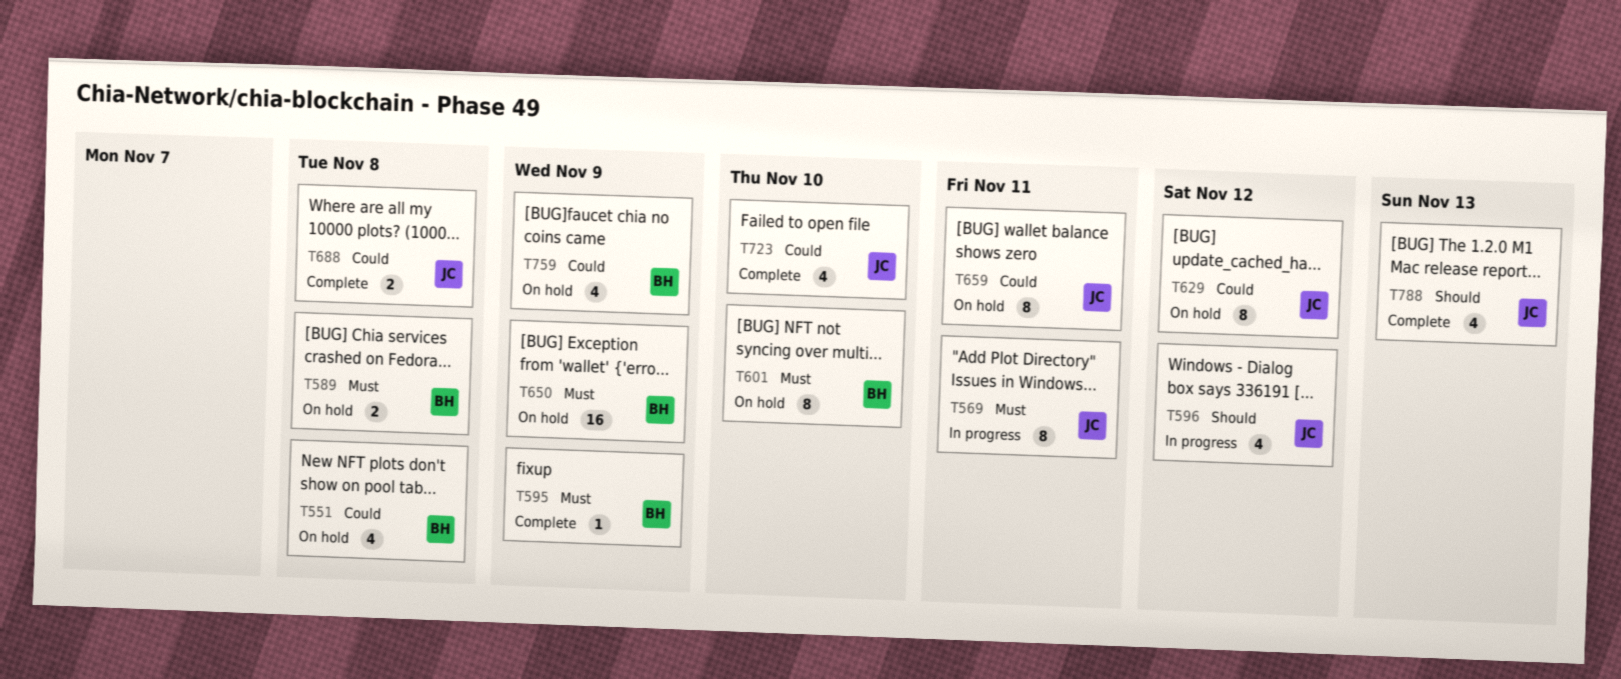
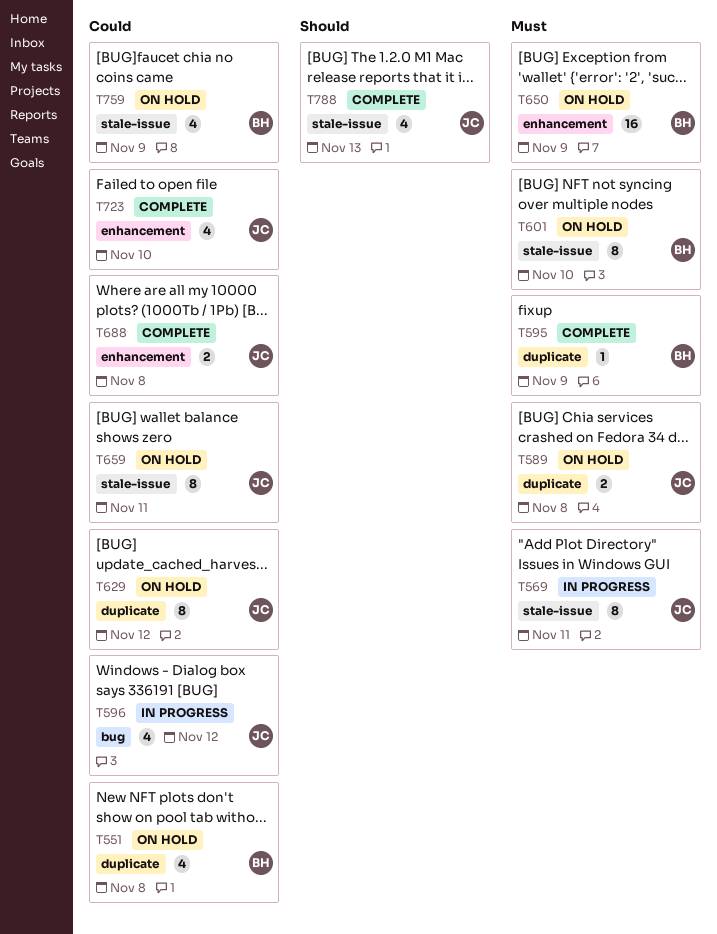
T589, owner: BH -> JC
T596, priority: Should -> Could

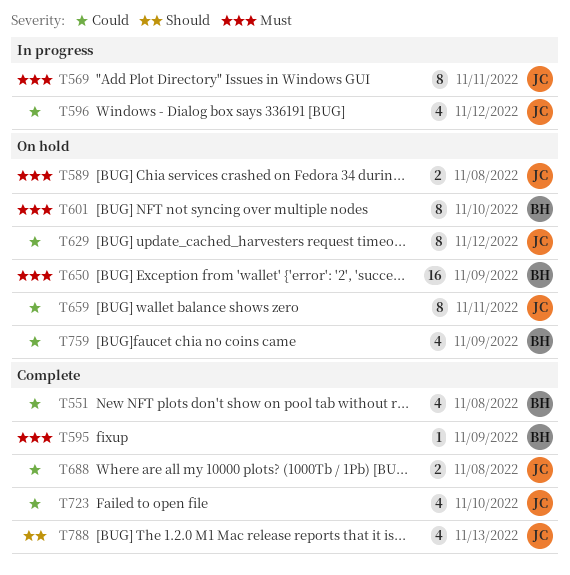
T551, status: On hold -> Complete

